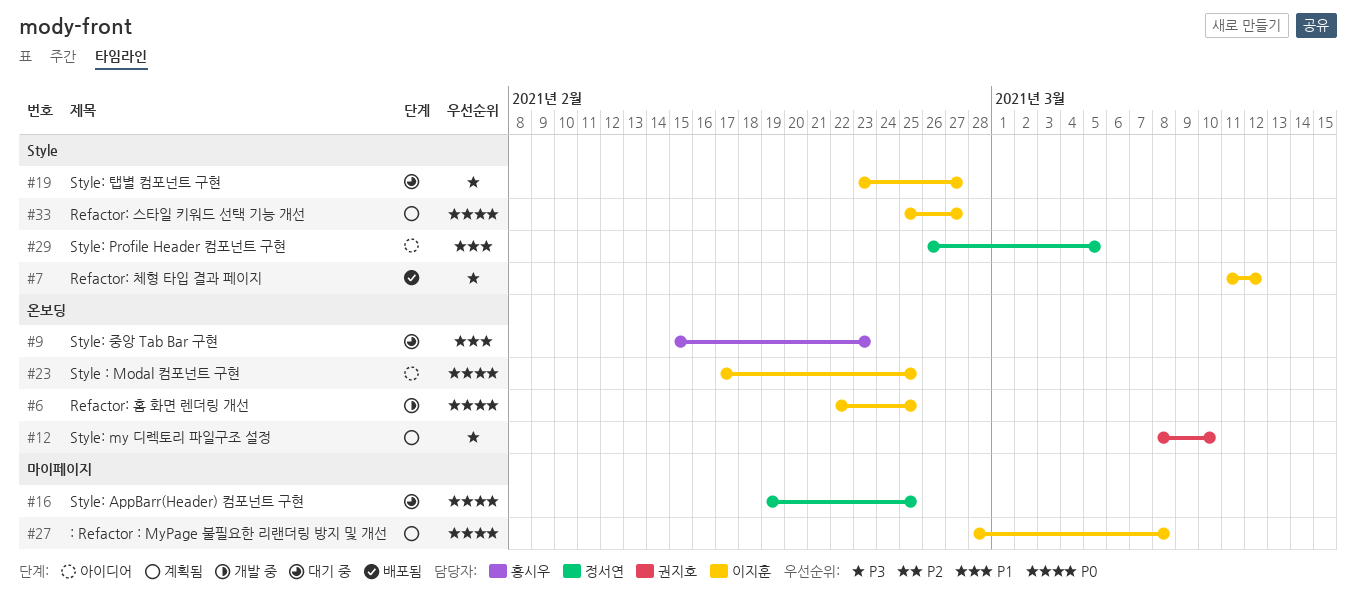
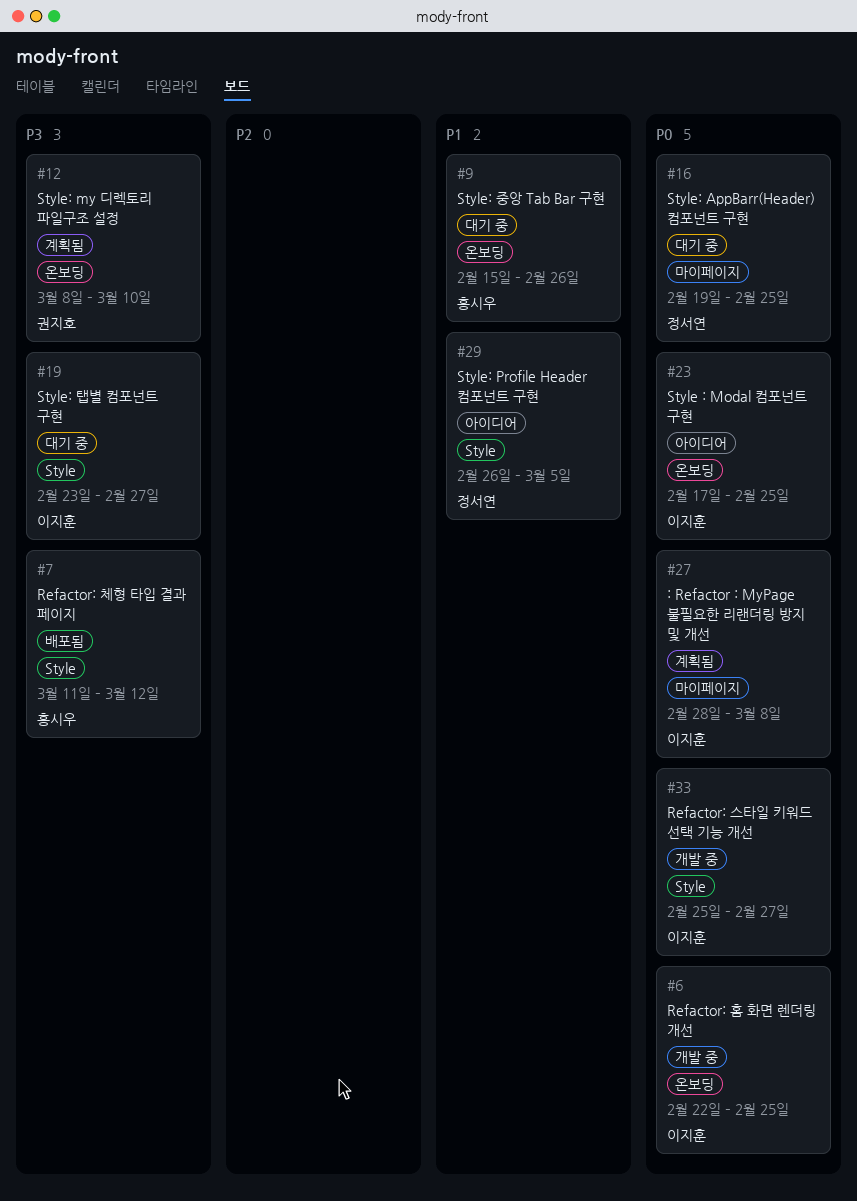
#7, owner: 이지훈 -> 홍시우
#9, due: Feb 23 -> Feb 26
#33, status: 계획됨 -> 개발 중

